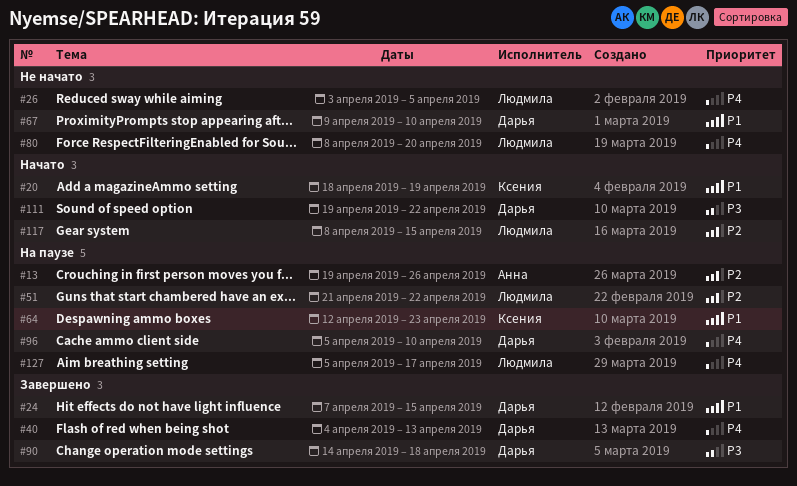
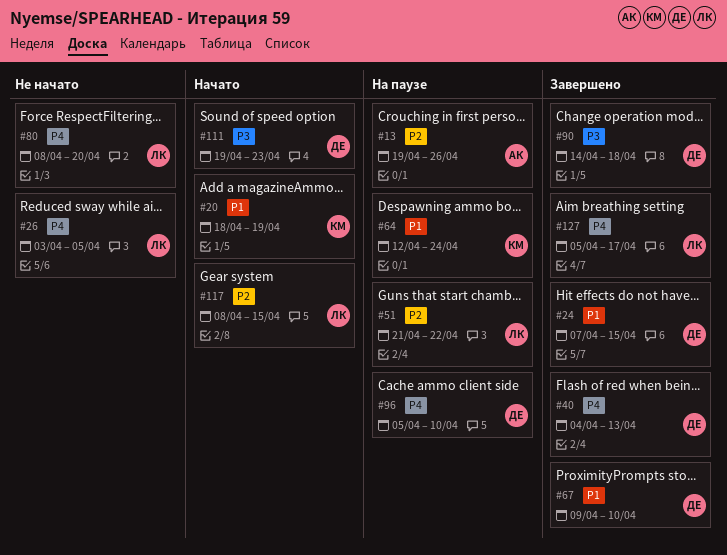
#64, due: Apr 23 -> Apr 24
#67, status: Не начато -> Завершено
#111, due: Apr 22 -> Apr 23
#127, status: На паузе -> Завершено

